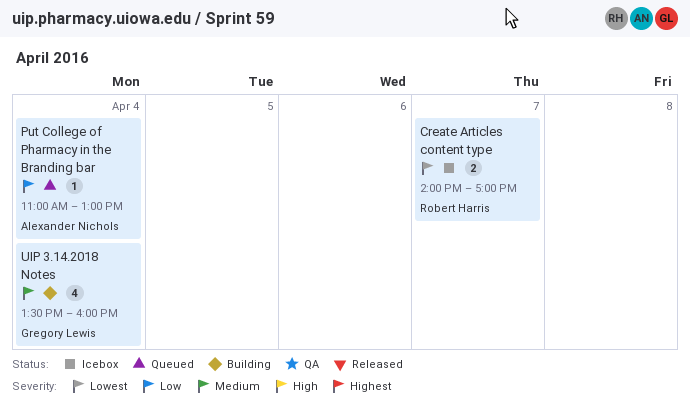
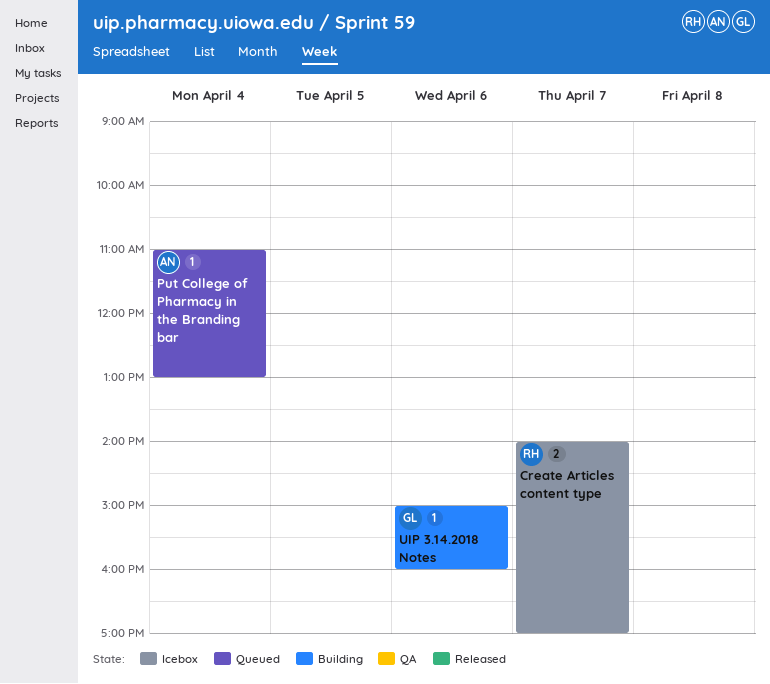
UIP 3.14.2018 Notes, estimate: 4 -> 1
UIP 3.14.2018 Notes, day: Apr 4 -> Apr 6
UIP 3.14.2018 Notes, begins: 13:30 -> 15:00

